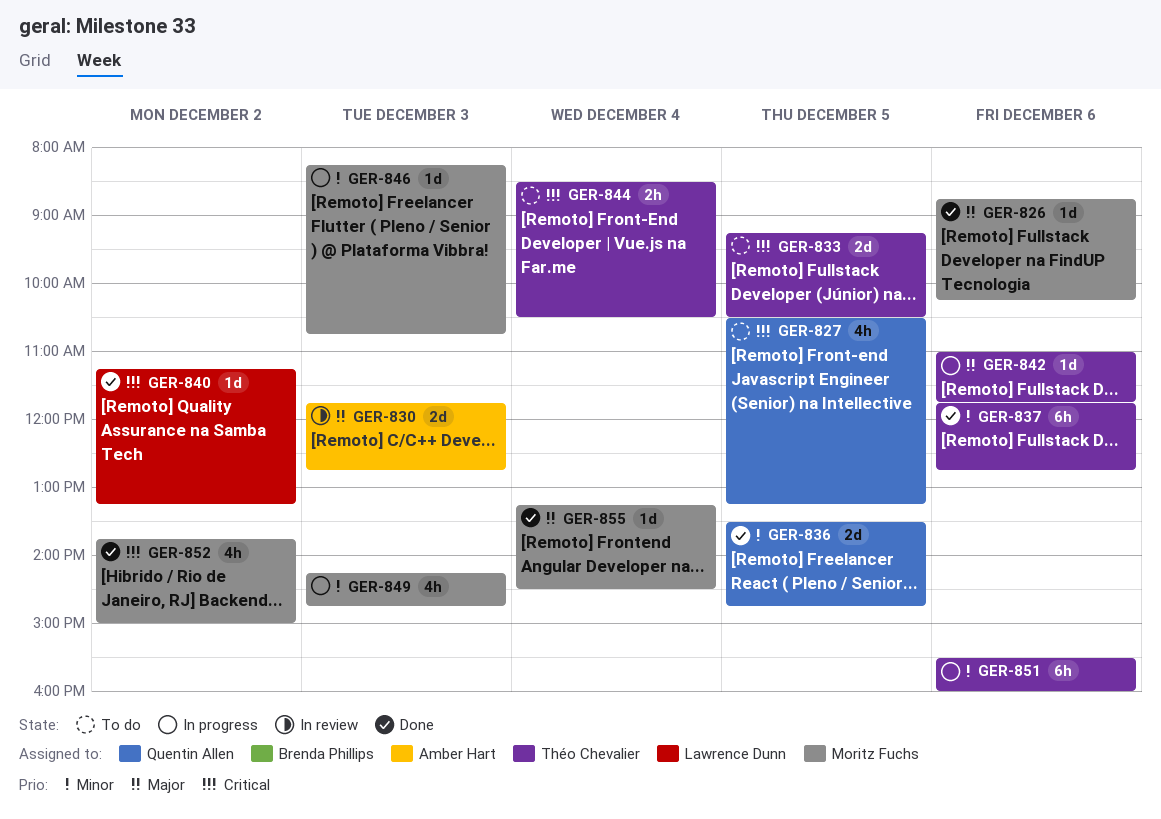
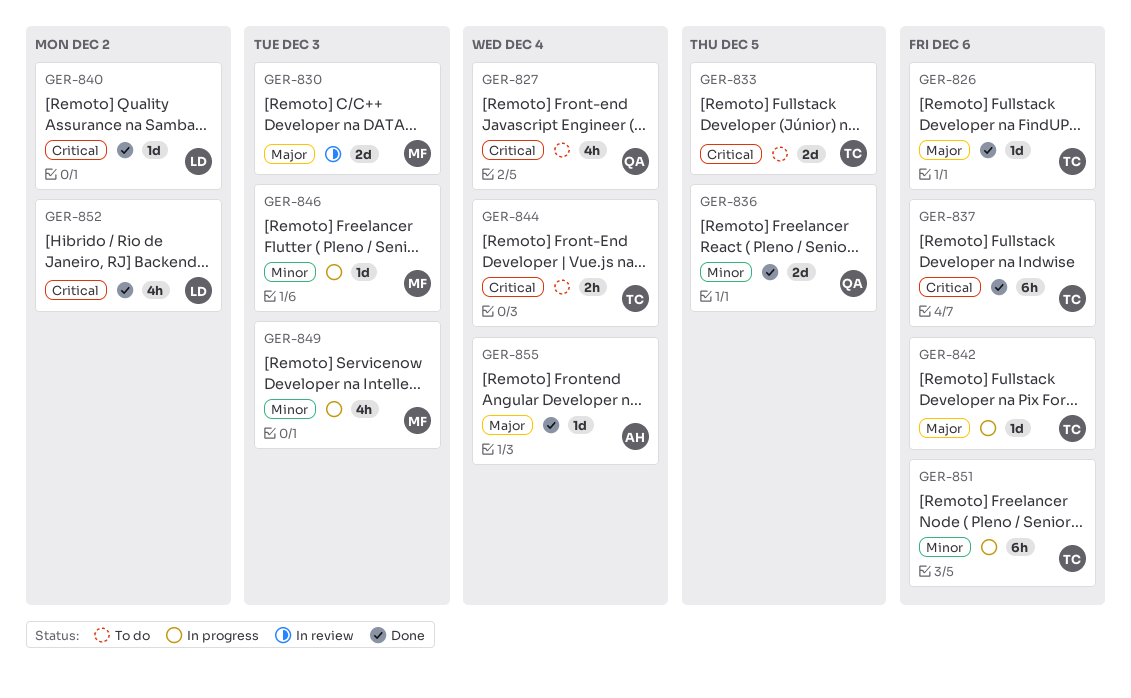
GER-826, owner: Moritz Fuchs -> Théo Chevalier
GER-827, day: Dec 5 -> Dec 4
GER-830, owner: Amber Hart -> Moritz Fuchs
GER-837, priority: Minor -> Critical
GER-852, owner: Moritz Fuchs -> Lawrence Dunn
GER-855, owner: Moritz Fuchs -> Amber Hart

